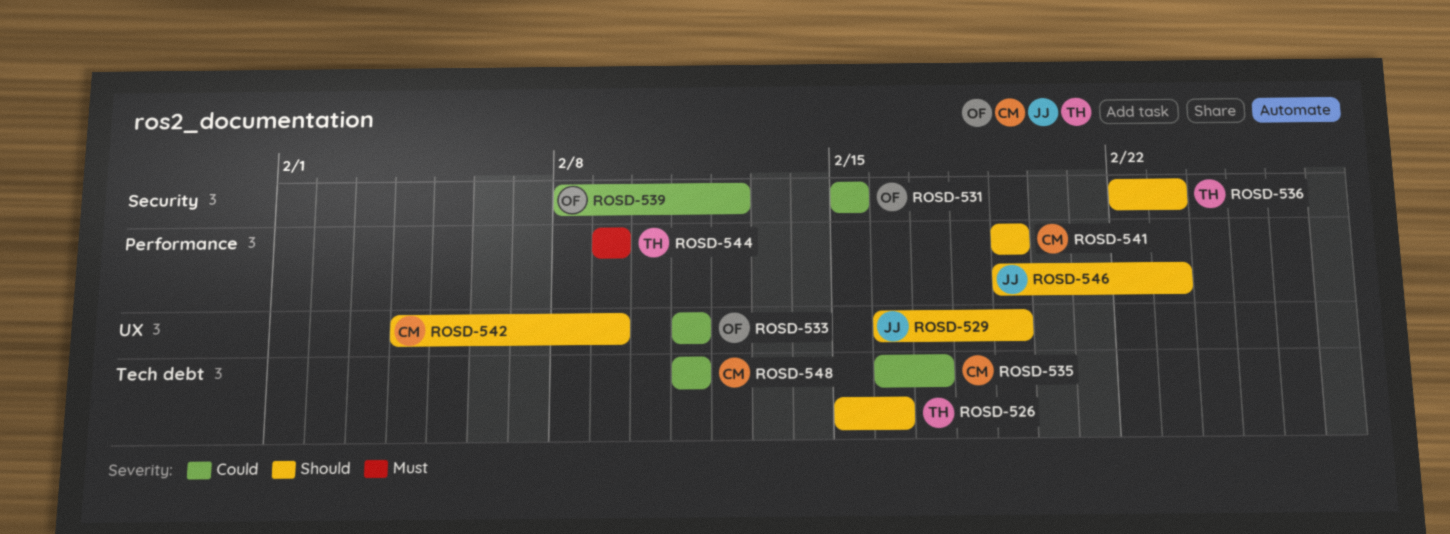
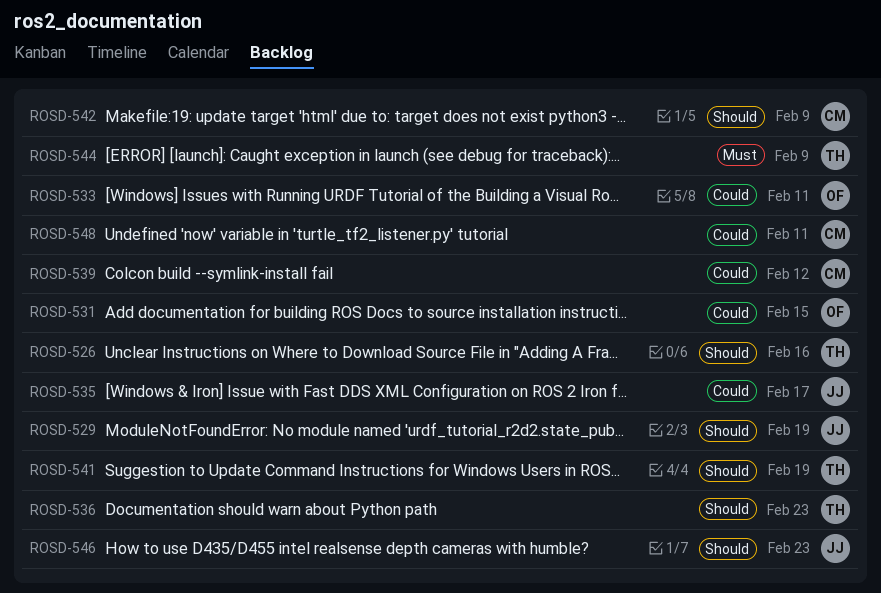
ROSD-535, owner: CM -> JJ
ROSD-539, owner: OF -> CM
ROSD-541, owner: CM -> TH

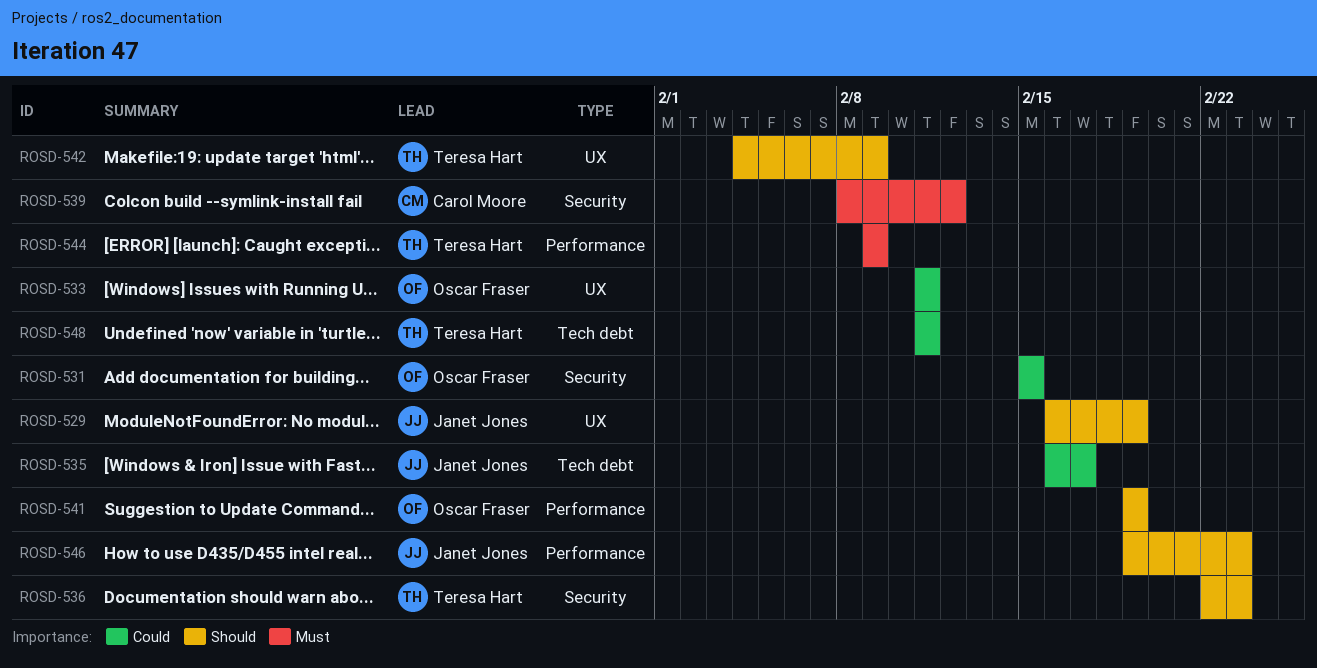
ROSD-526: present -> none
ROSD-539, priority: Could -> Must
ROSD-541, owner: Teresa Hart -> Oscar Fraser
ROSD-542, owner: Carol Moore -> Teresa Hart
ROSD-548, owner: Carol Moore -> Teresa Hart

